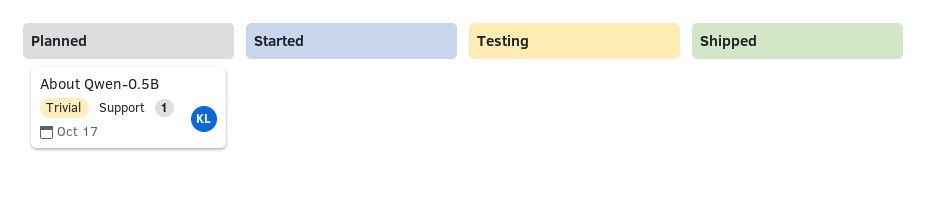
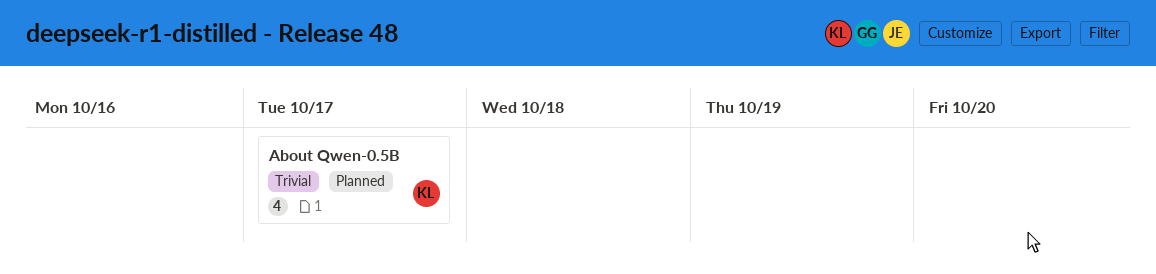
About Qwen-0.5B, estimate: 1 -> 4

